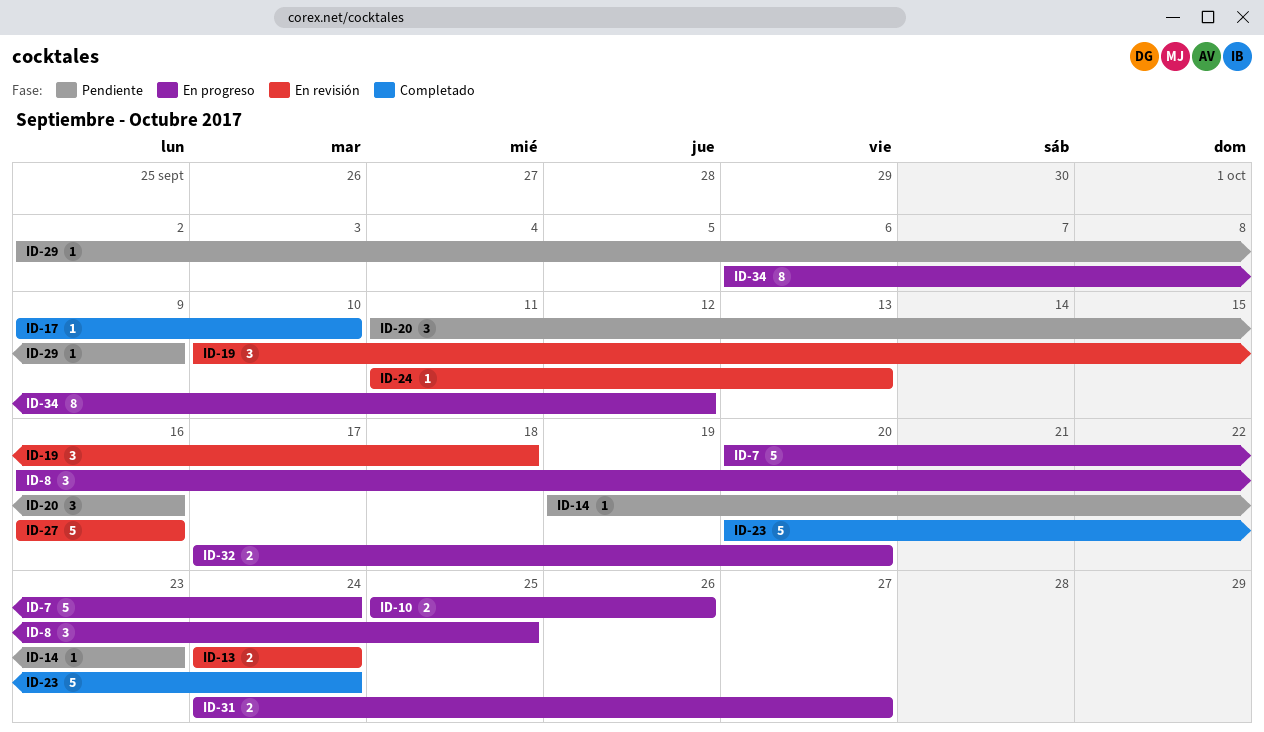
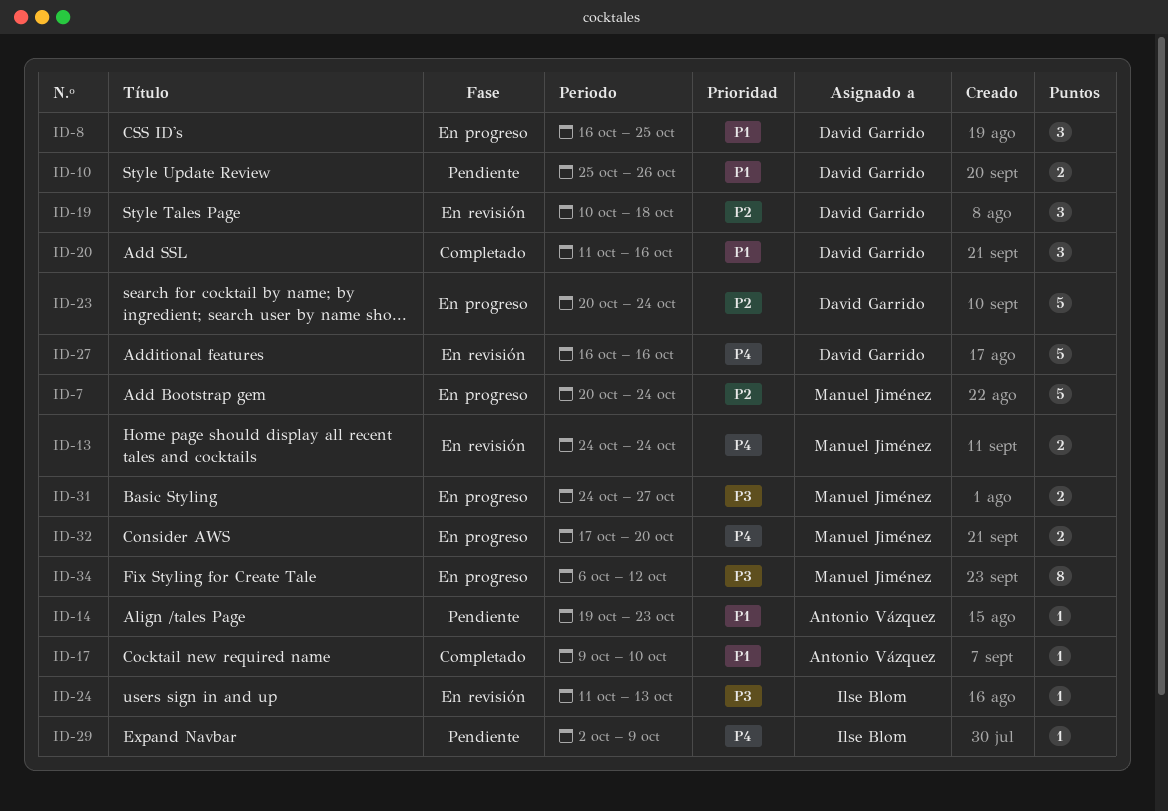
ID-10, status: En progreso -> Pendiente
ID-20, status: Pendiente -> Completado
ID-23, status: Completado -> En progreso

